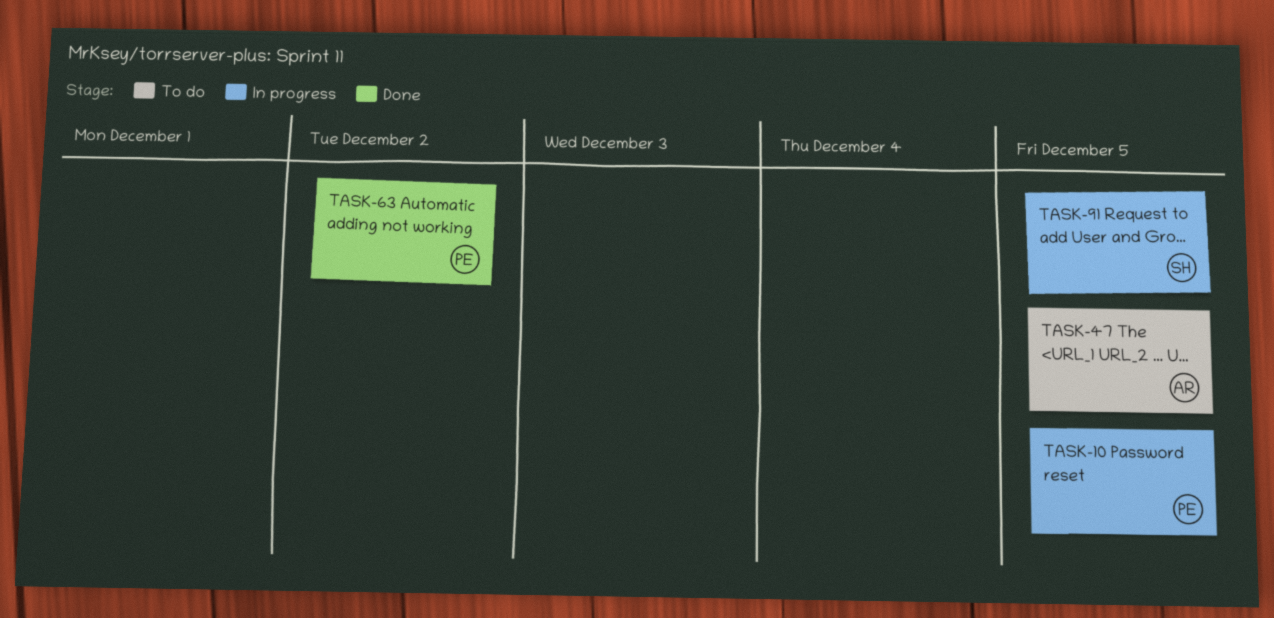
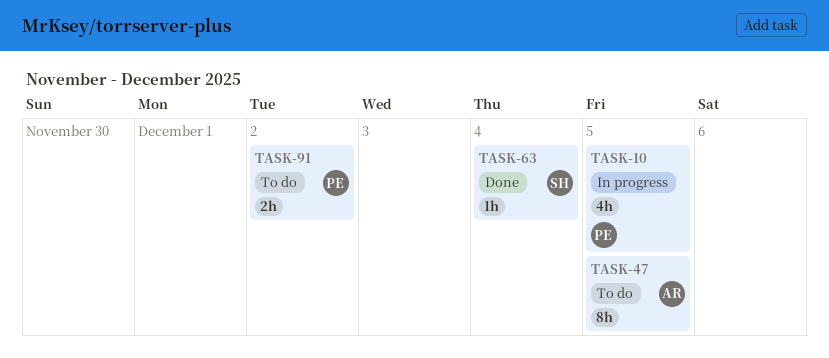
TASK-63, owner: PE -> SH
TASK-63, due: Dec 2 -> Dec 4
TASK-91, status: In progress -> To do
TASK-91, owner: SH -> PE
TASK-91, due: Dec 5 -> Dec 2

